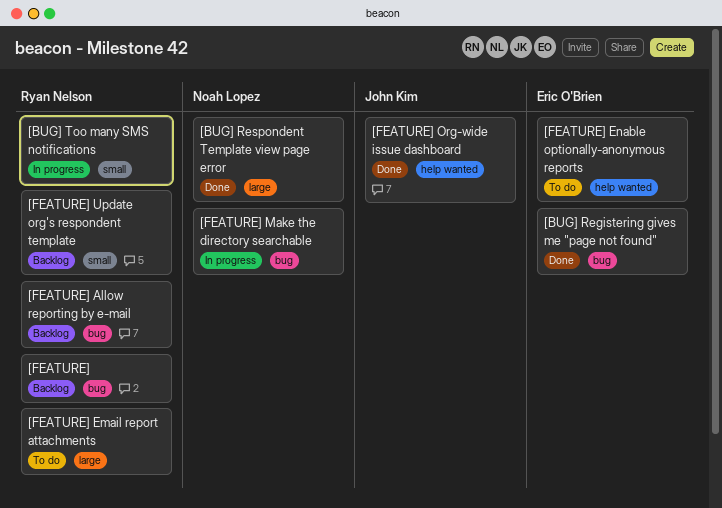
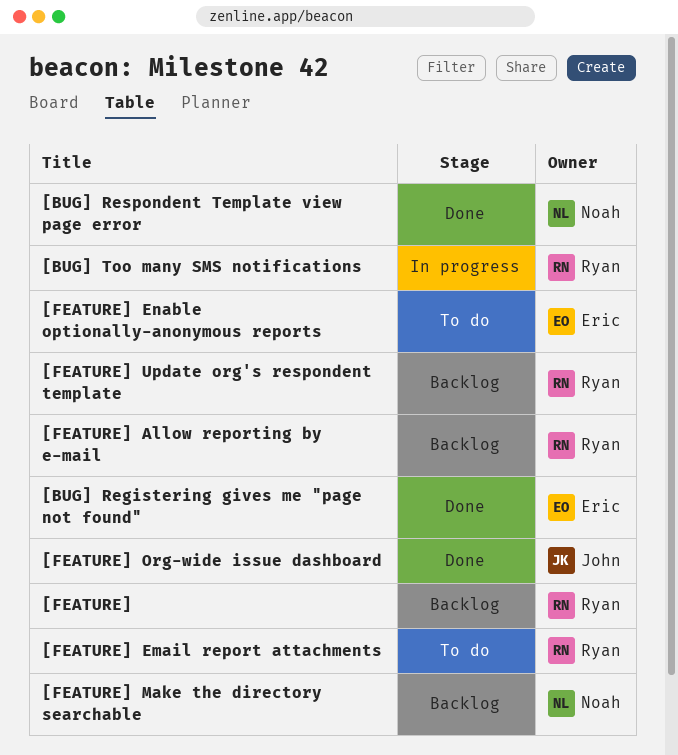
[FEATURE] Make the directory searchable, status: In progress -> Backlog

